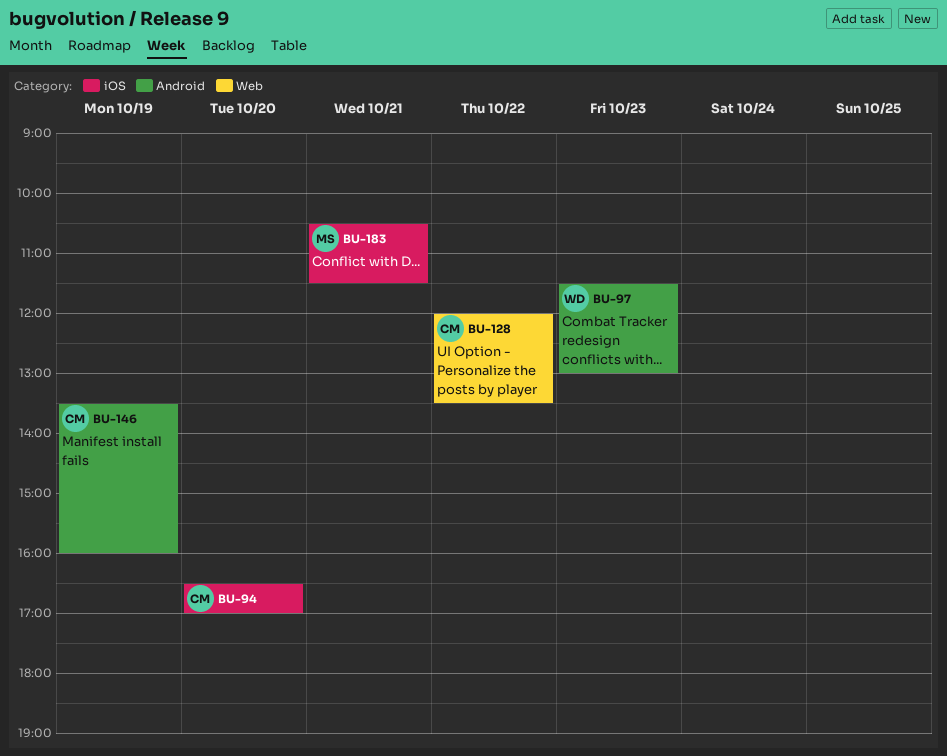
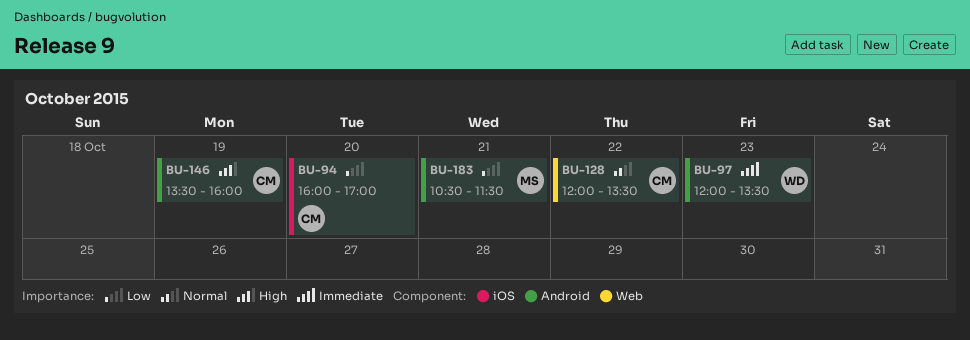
BU-94, begins: 16:30 -> 16:00
BU-97, begins: 11:30 -> 12:00
BU-97, ends: 13:00 -> 13:30
BU-183, label: iOS -> Android

